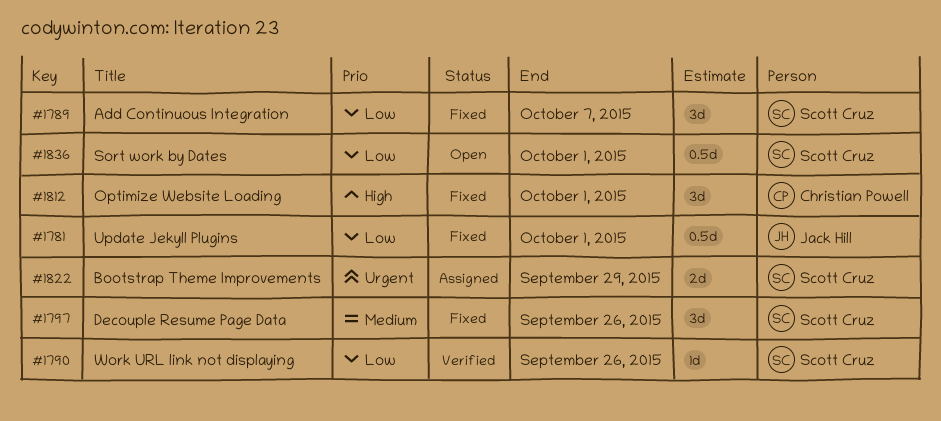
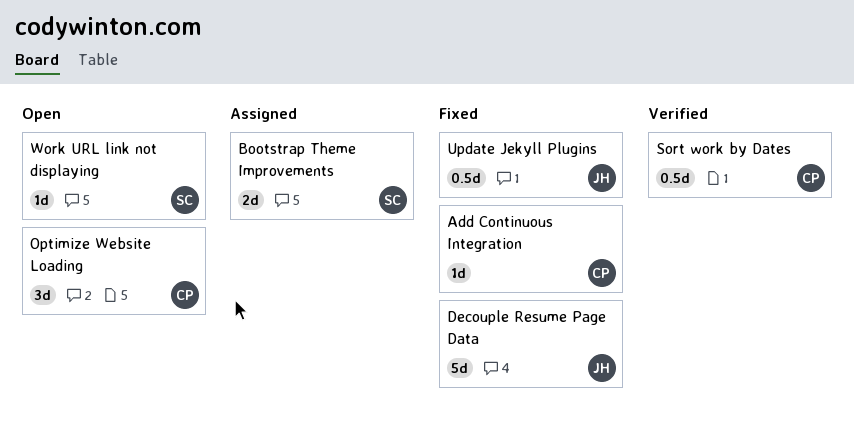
Add Continuous Integration, owner: Scott Cruz -> Christian Powell
Add Continuous Integration, estimate: 3d -> 1d
Decouple Resume Page Data, owner: Scott Cruz -> Jack Hill
Decouple Resume Page Data, estimate: 3d -> 5d
Optimize Website Loading, status: Fixed -> Open
Sort work by Dates, status: Open -> Verified
Sort work by Dates, owner: Scott Cruz -> Christian Powell
Work URL link not displaying, status: Verified -> Open

